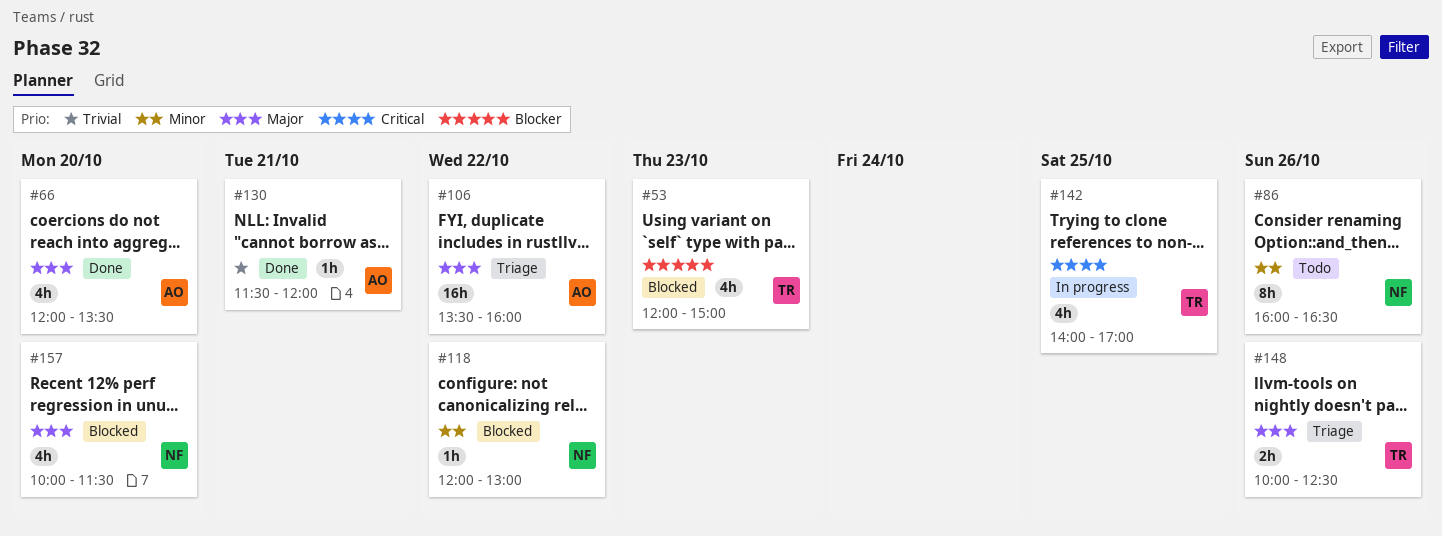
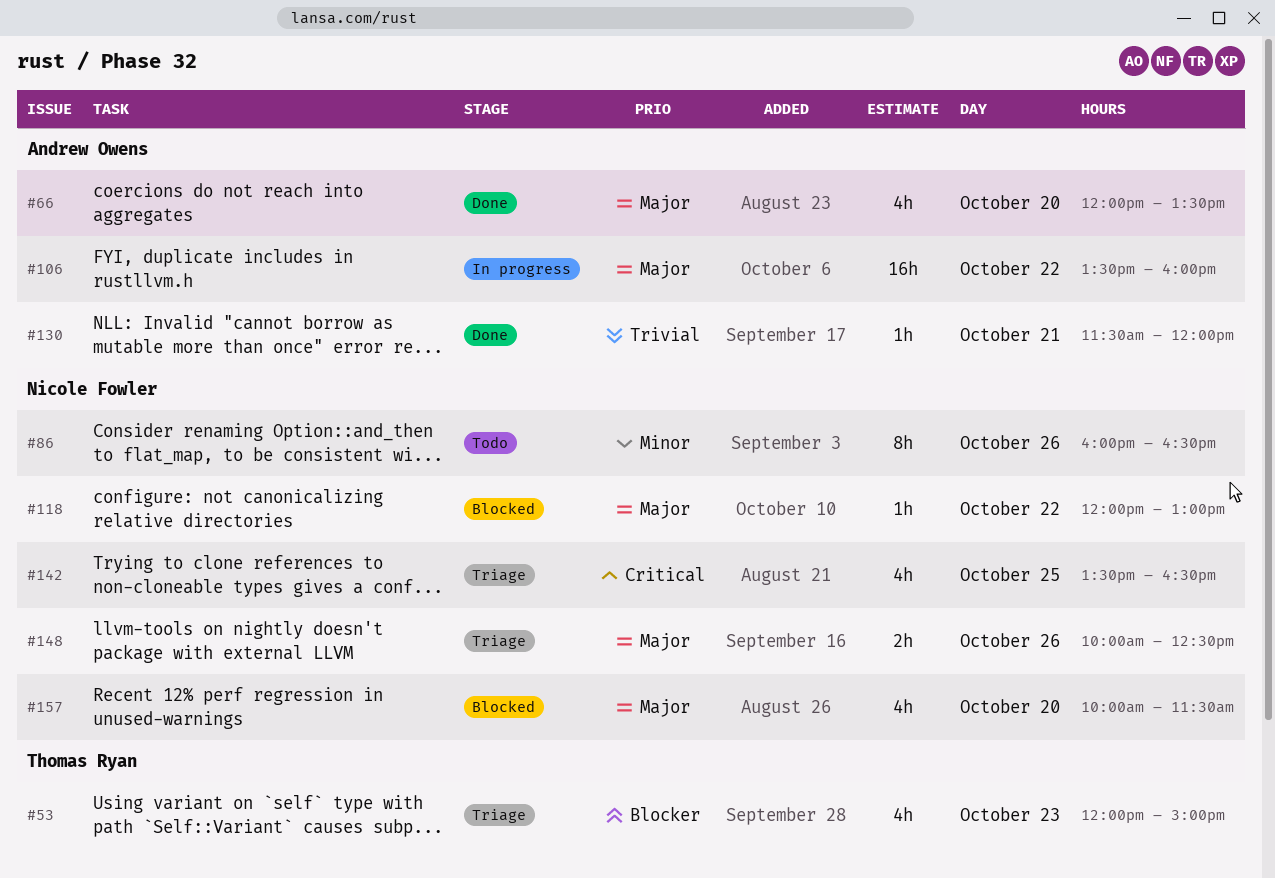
#53, status: Blocked -> Triage
#106, status: Triage -> In progress
#118, priority: Minor -> Major
#142, status: In progress -> Triage
#142, owner: Thomas Ryan -> Nicole Fowler
#142, begins: 14:00 -> 13:30
#142, ends: 17:00 -> 16:30
#148, owner: Thomas Ryan -> Nicole Fowler

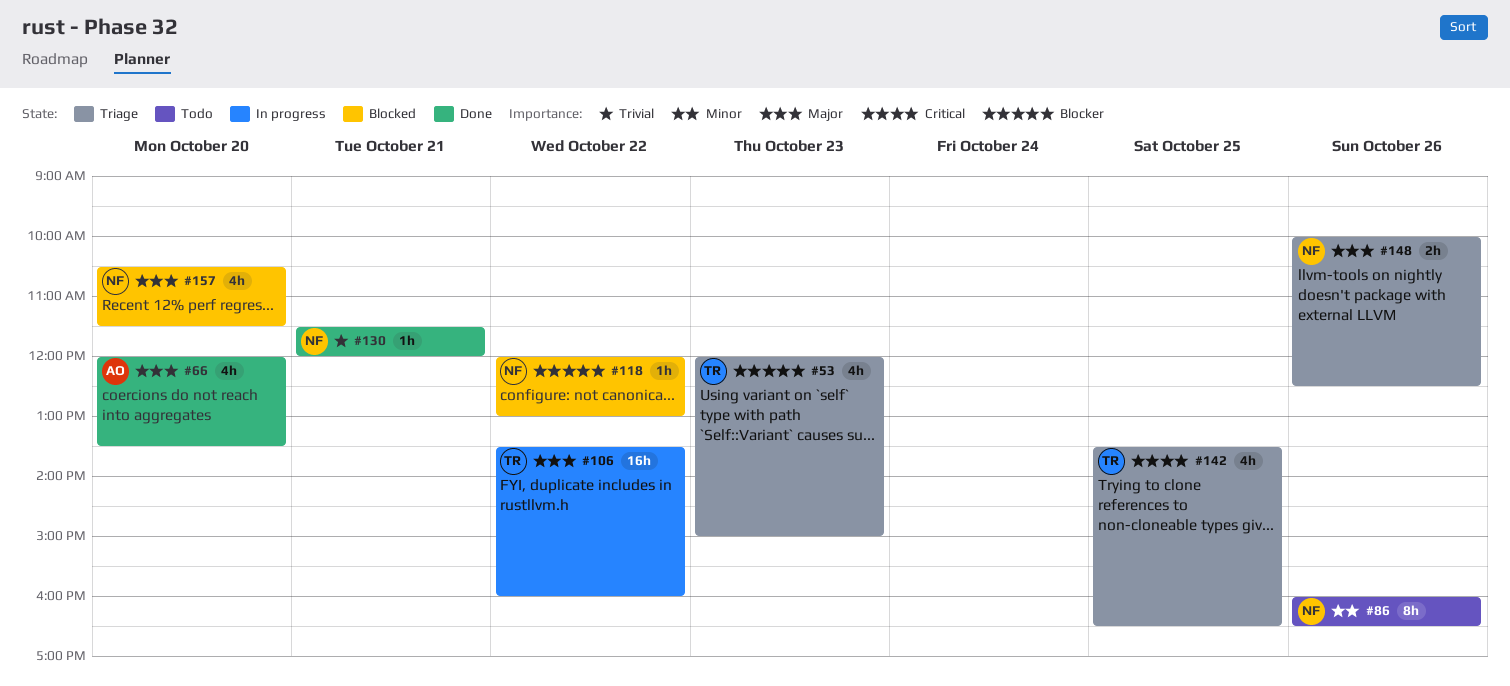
#106, owner: Andrew Owens -> Thomas Ryan
#118, priority: Major -> Blocker
#130, owner: Andrew Owens -> Nicole Fowler
#142, owner: Nicole Fowler -> Thomas Ryan
#157, begins: 10:00 -> 10:30

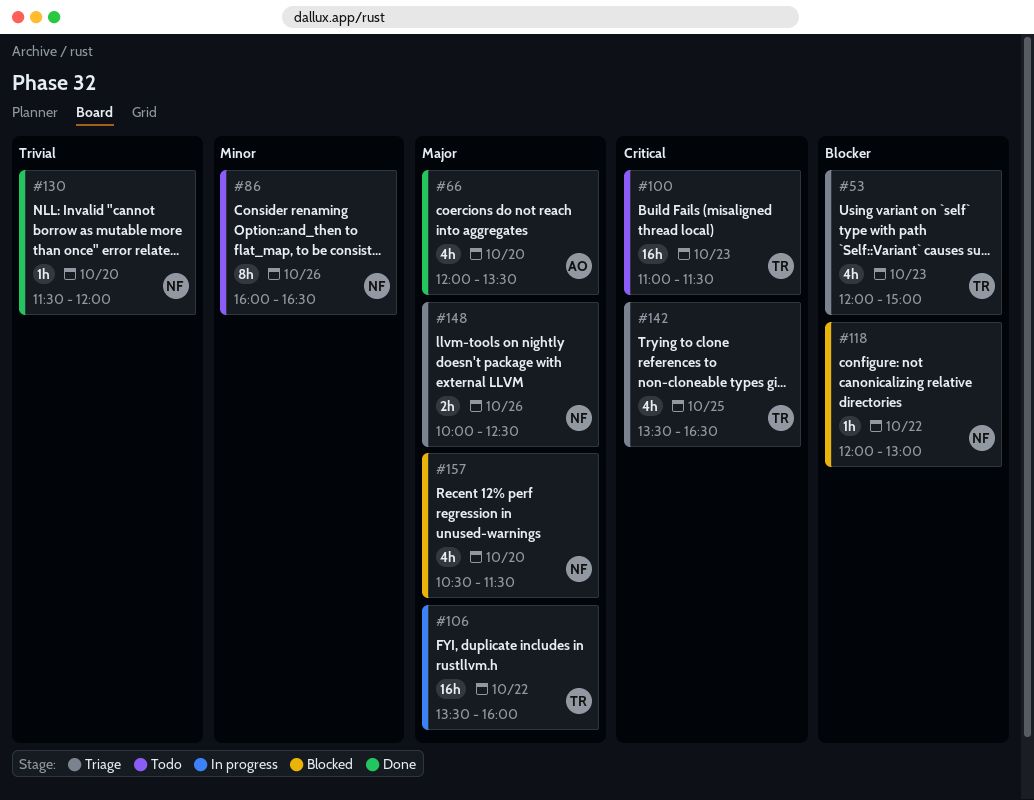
#100: none -> present
#130, day: Oct 21 -> Oct 20

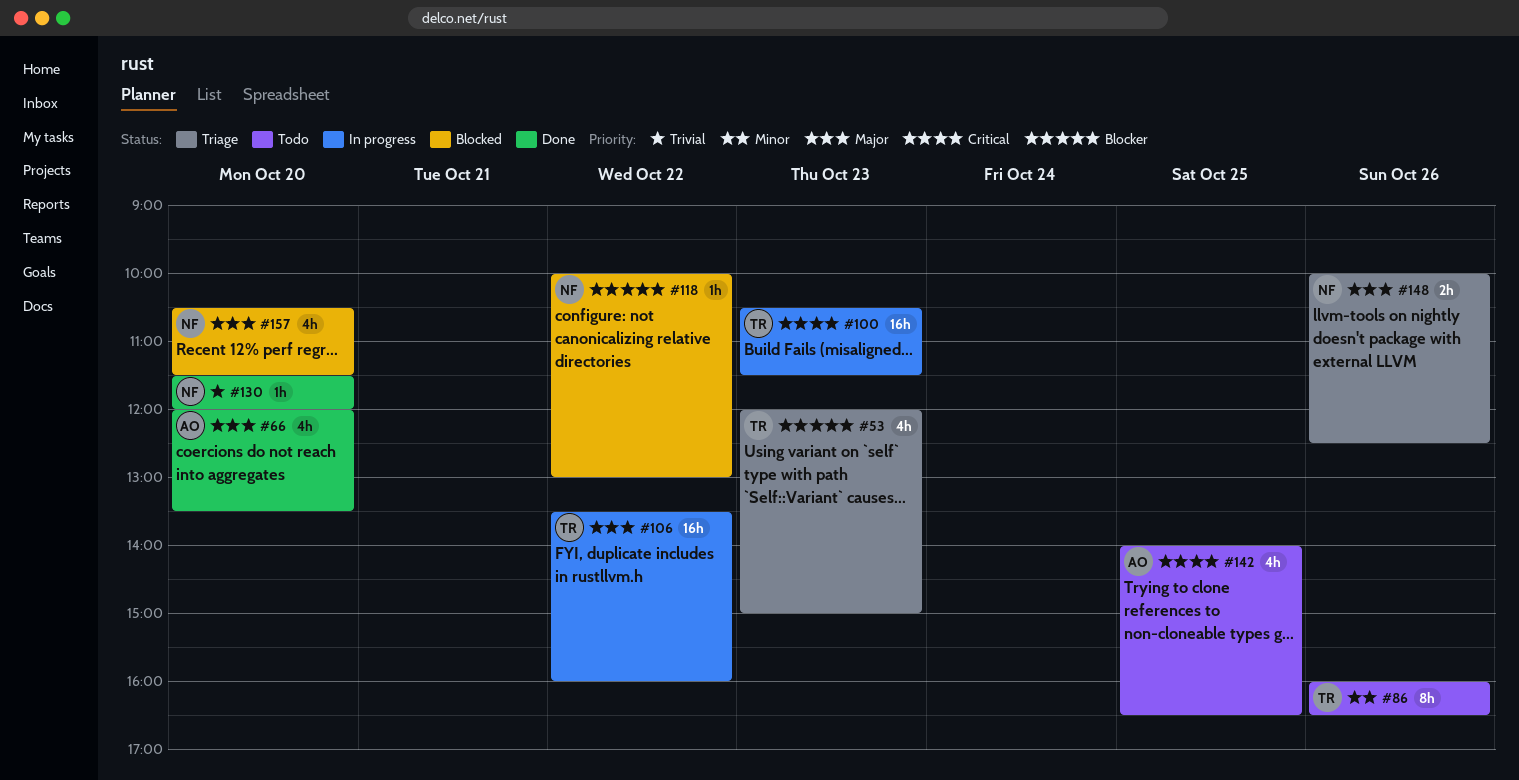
#86, owner: NF -> TR
#100, status: Todo -> In progress
#100, begins: 11:00 -> 10:30
#118, begins: 12:00 -> 10:00
#142, status: Triage -> Todo
#142, owner: TR -> AO
#142, begins: 13:30 -> 14:00

